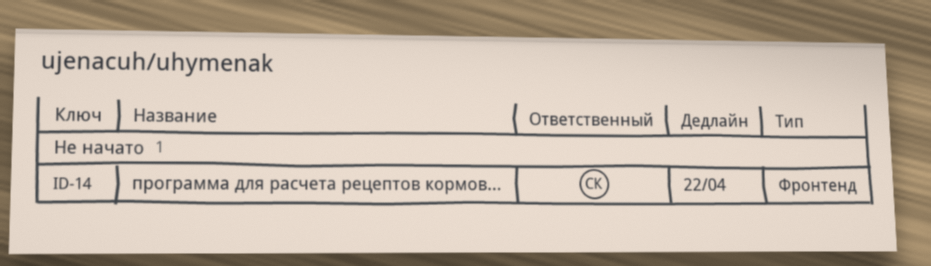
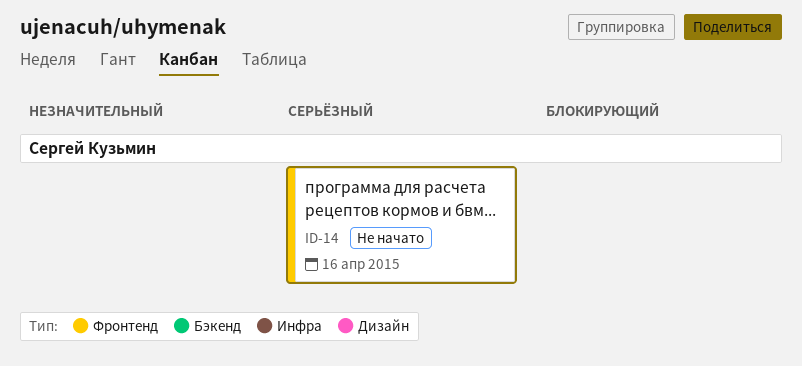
ID-14, due: Apr 22 -> Apr 16

